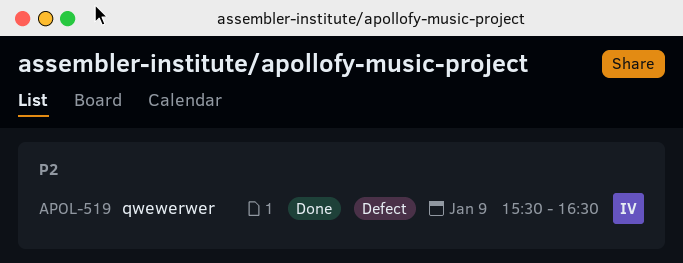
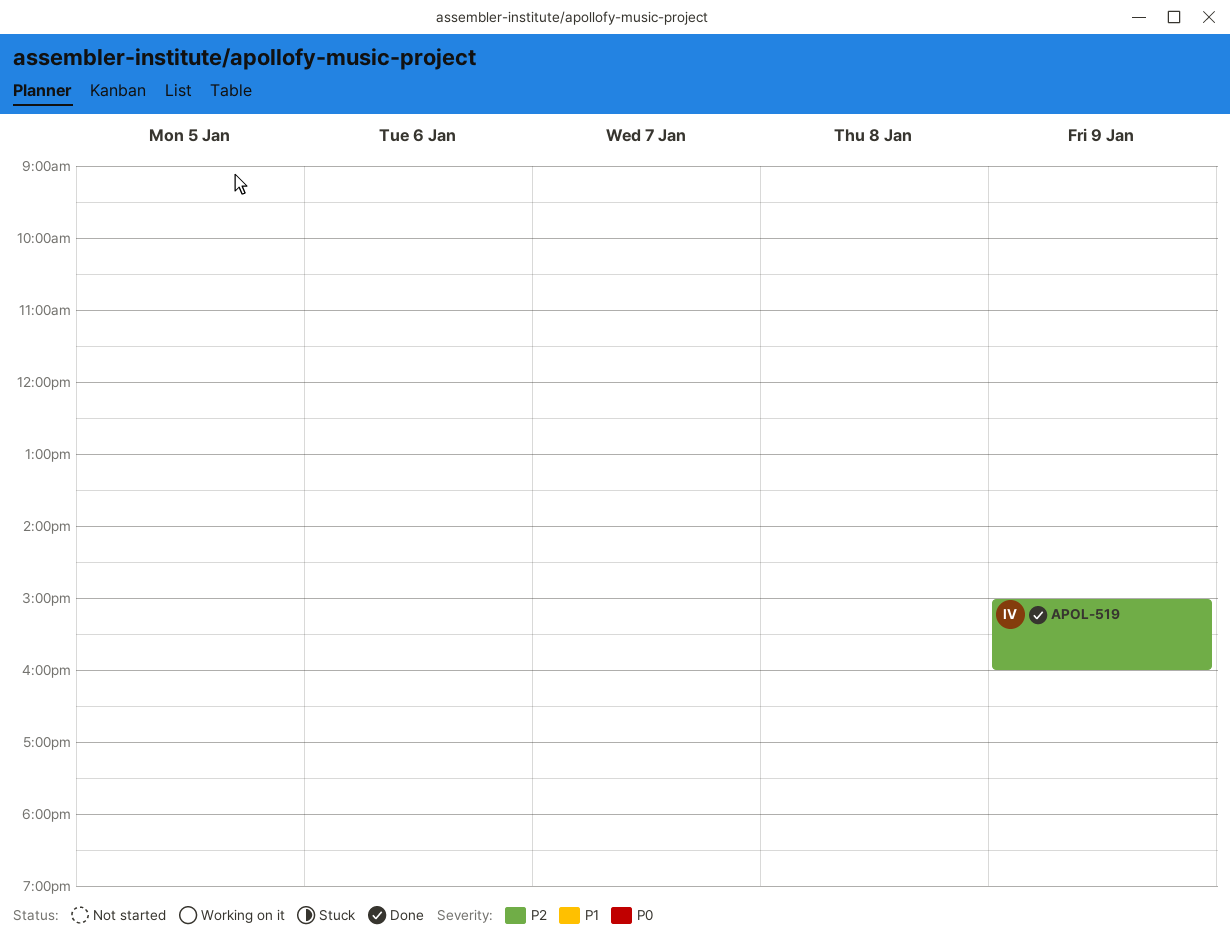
APOL-519, begins: 15:30 -> 15:00
APOL-519, ends: 16:30 -> 16:00

